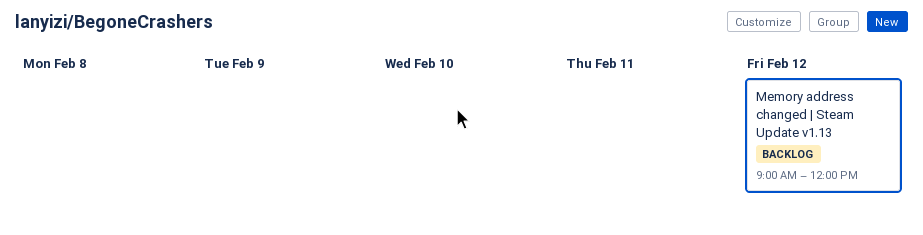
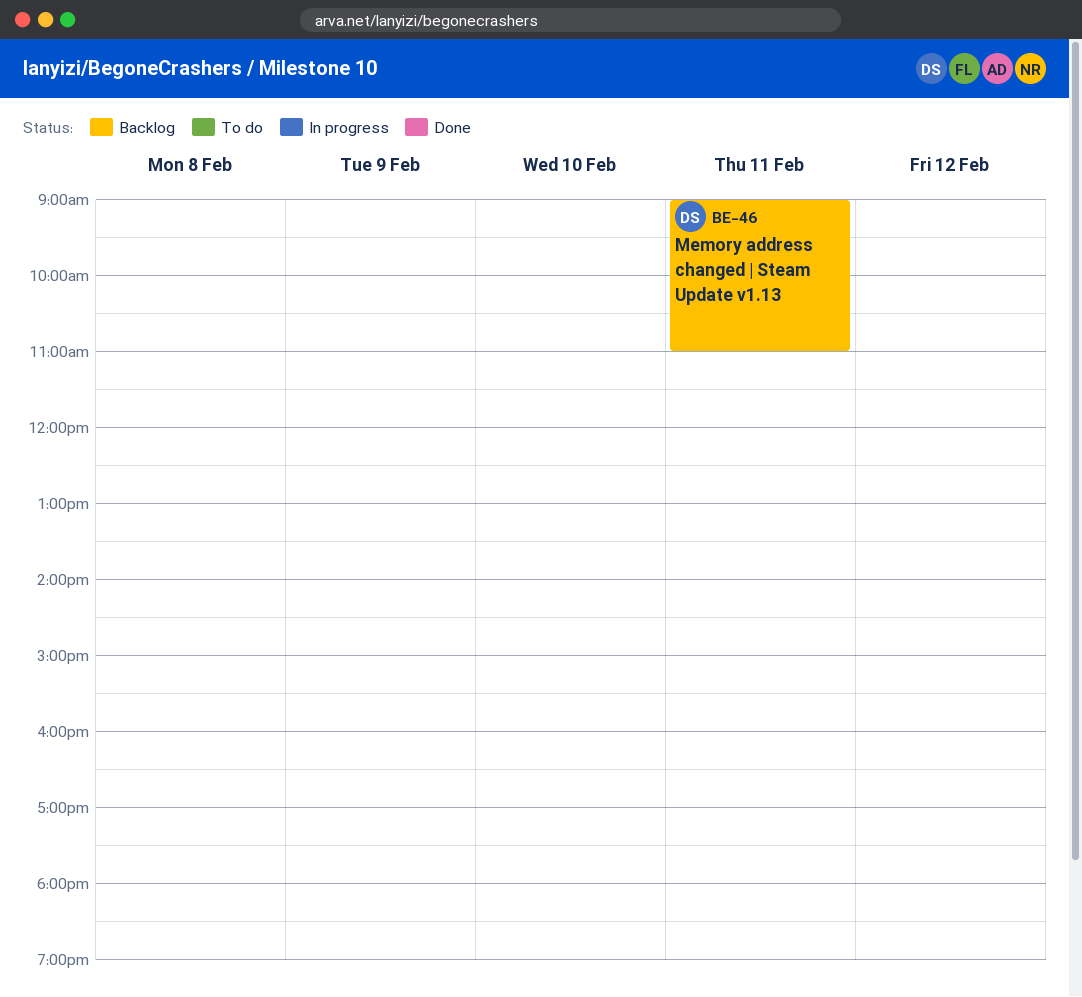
Memory address changed | Steam Update v1.13, day: Feb 12 -> Feb 11
Memory address changed | Steam Update v1.13, ends: 12:00 -> 11:00

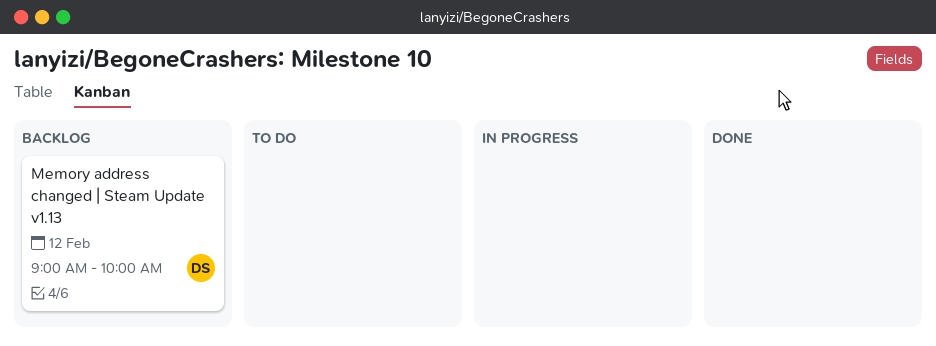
Memory address changed | Steam Update v1.13, day: Feb 11 -> Feb 12
Memory address changed | Steam Update v1.13, ends: 11:00 -> 10:00

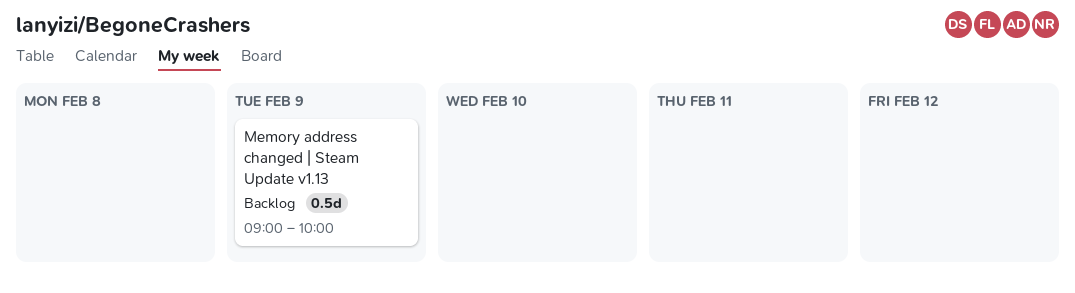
Memory address changed | Steam Update v1.13, day: Feb 12 -> Feb 9

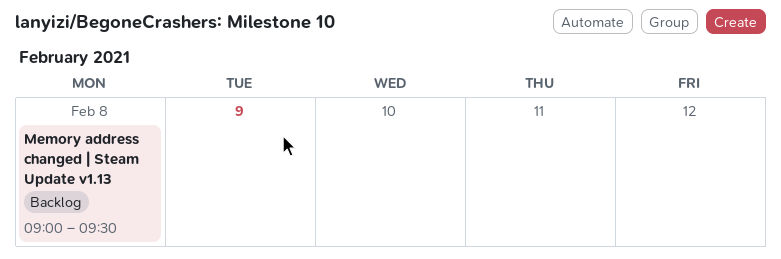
Memory address changed | Steam Update v1.13, day: Feb 9 -> Feb 8
Memory address changed | Steam Update v1.13, ends: 10:00 -> 09:30

